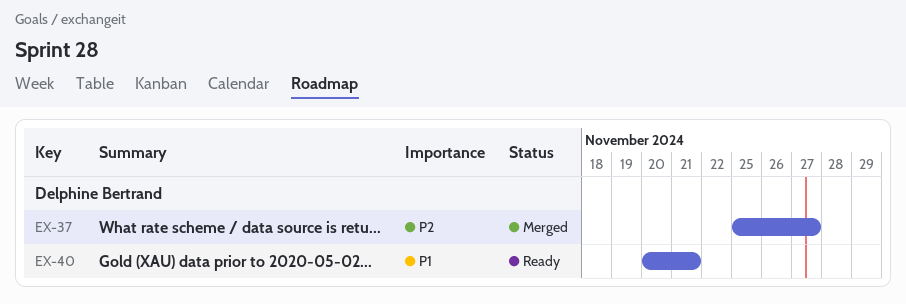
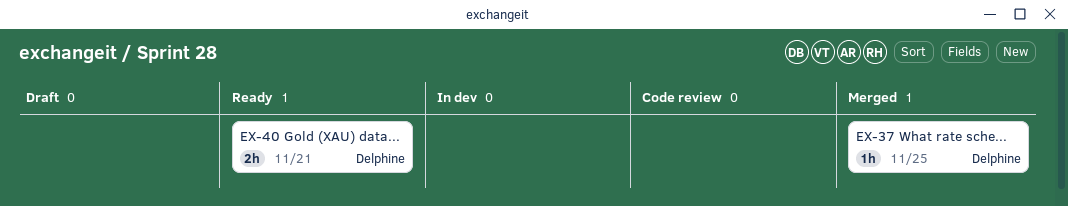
EX-37, due: Nov 27 -> Nov 25

